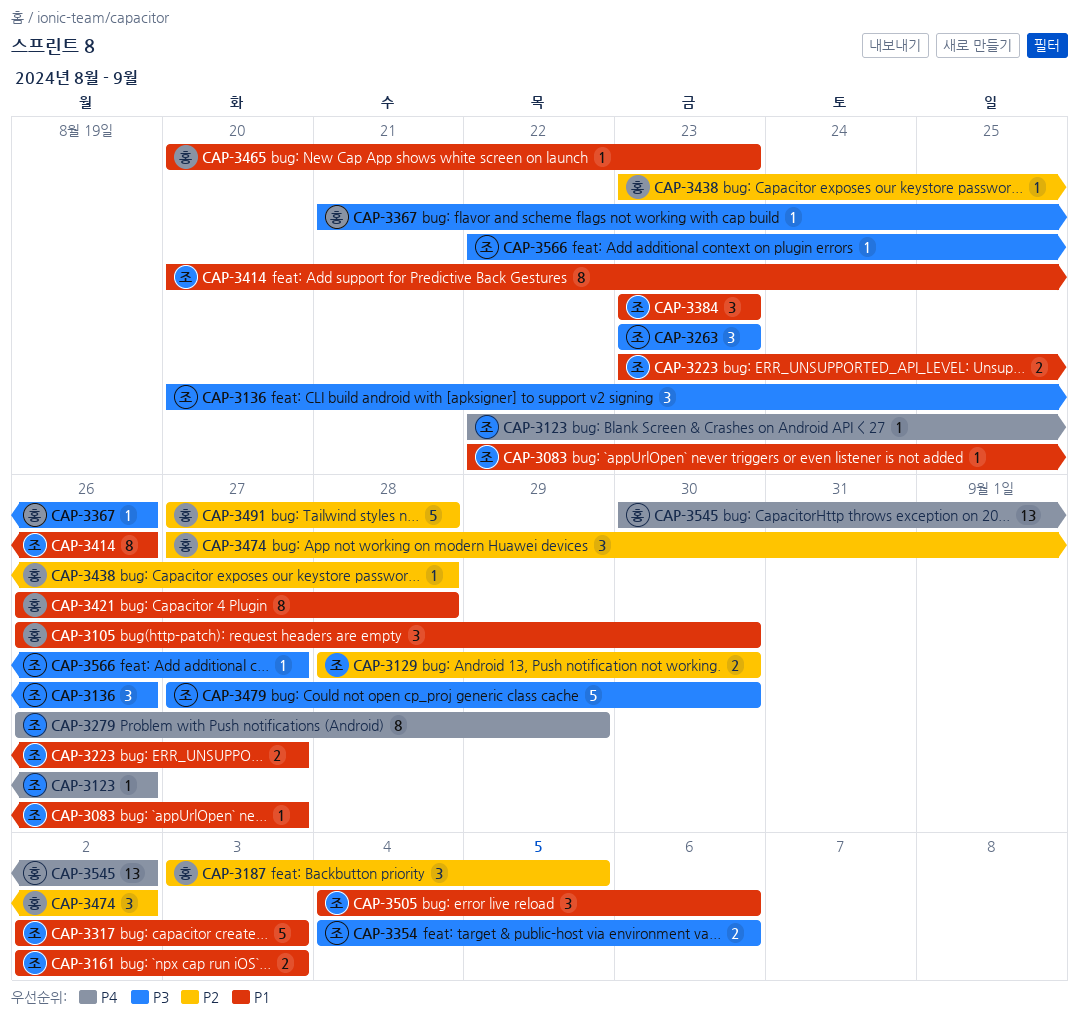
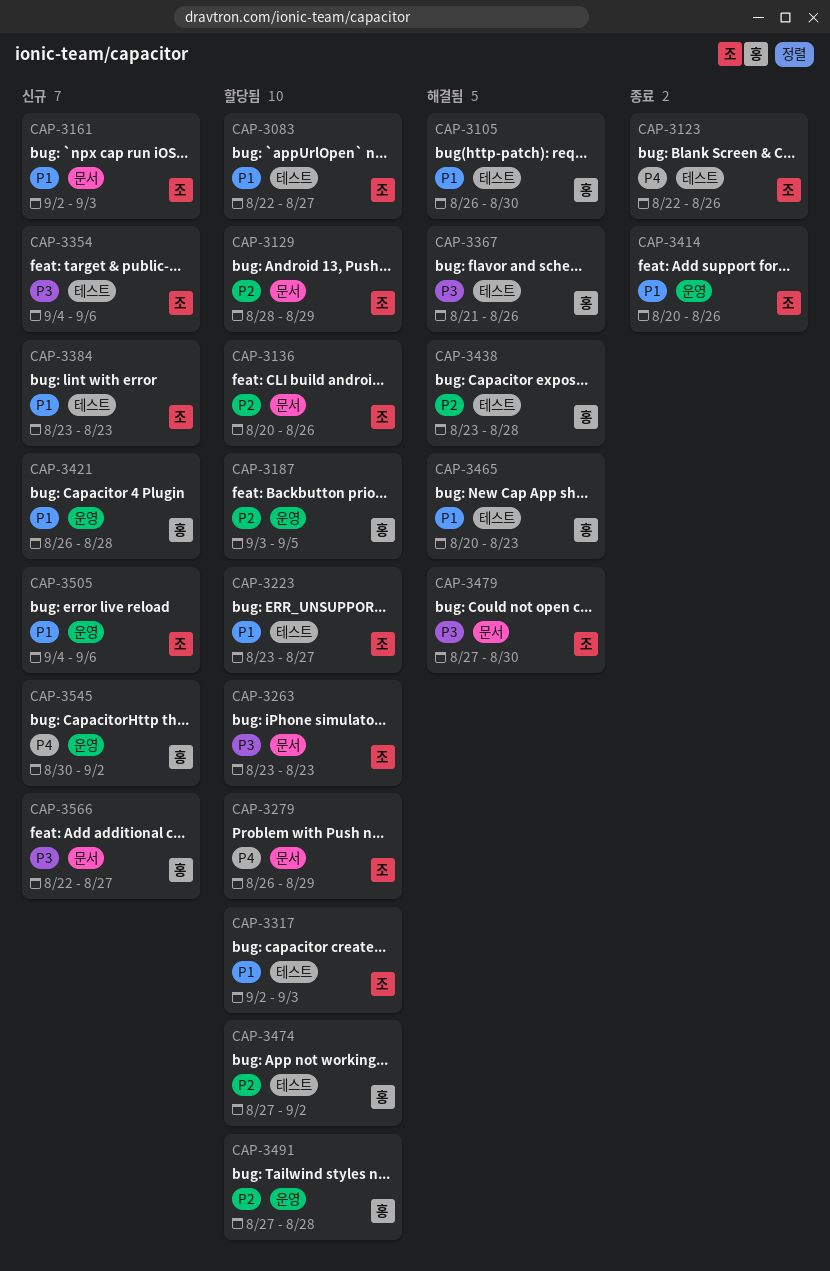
CAP-3129, due: Aug 30 -> Aug 29
CAP-3136, priority: P3 -> P2
CAP-3566, owner: 조 -> 홍

